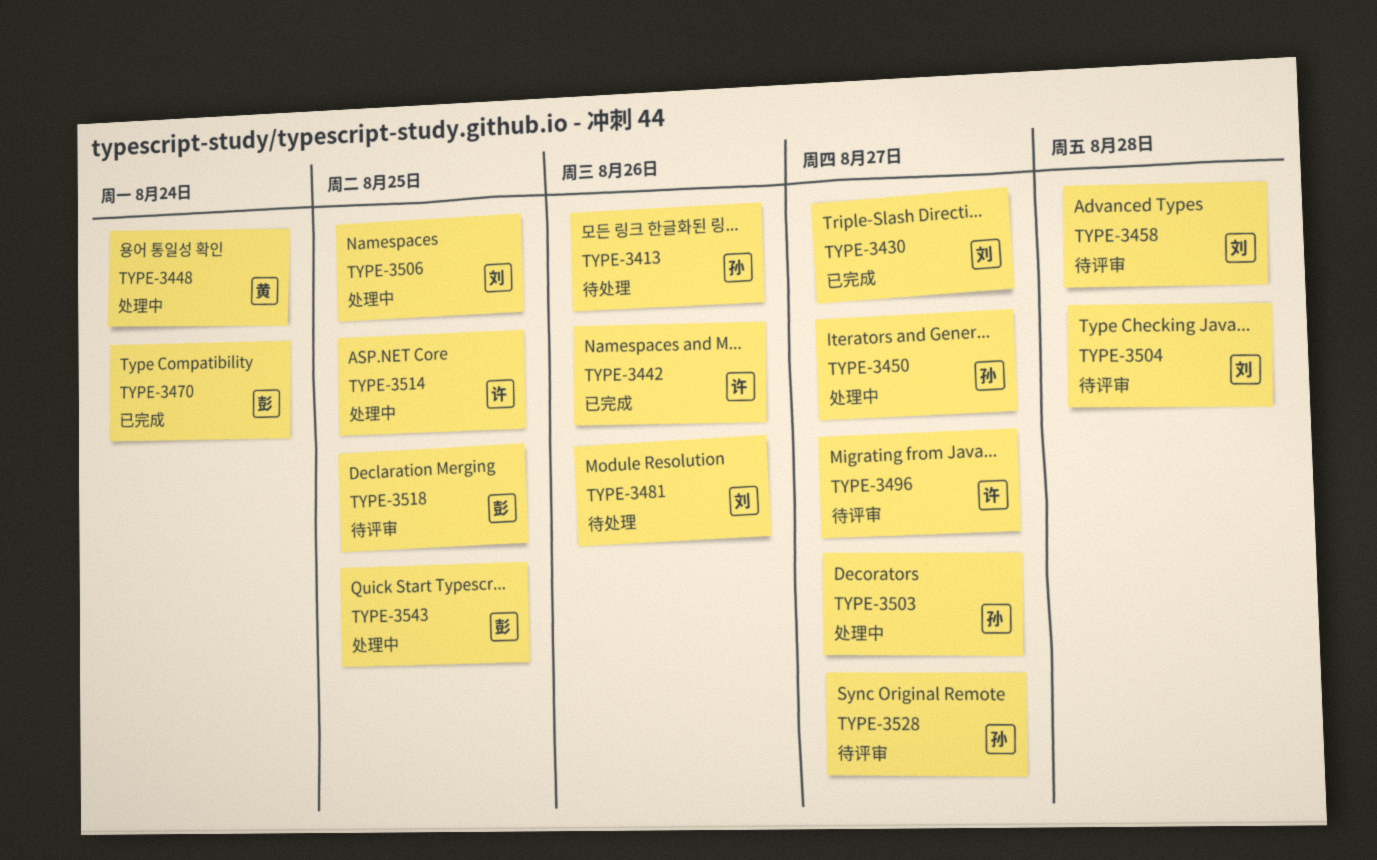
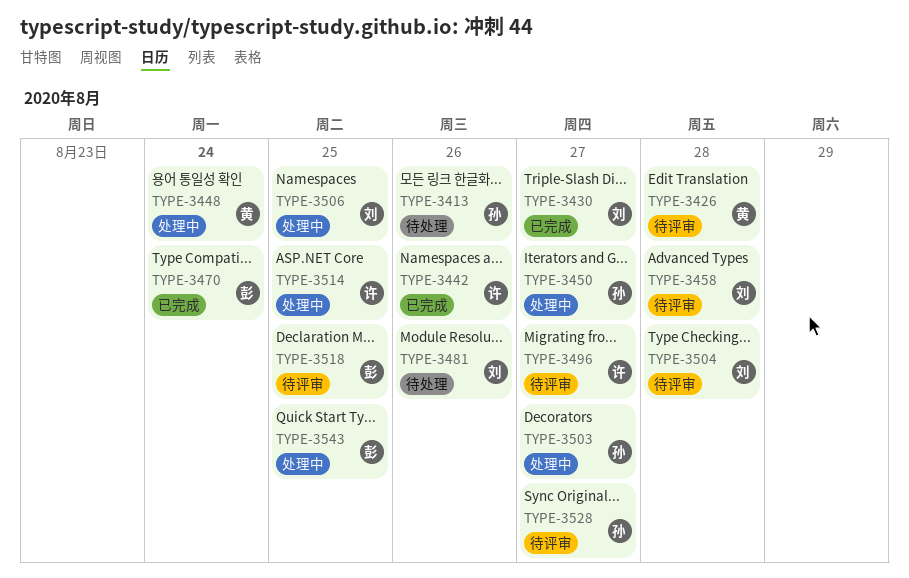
TYPE-3426: none -> present

